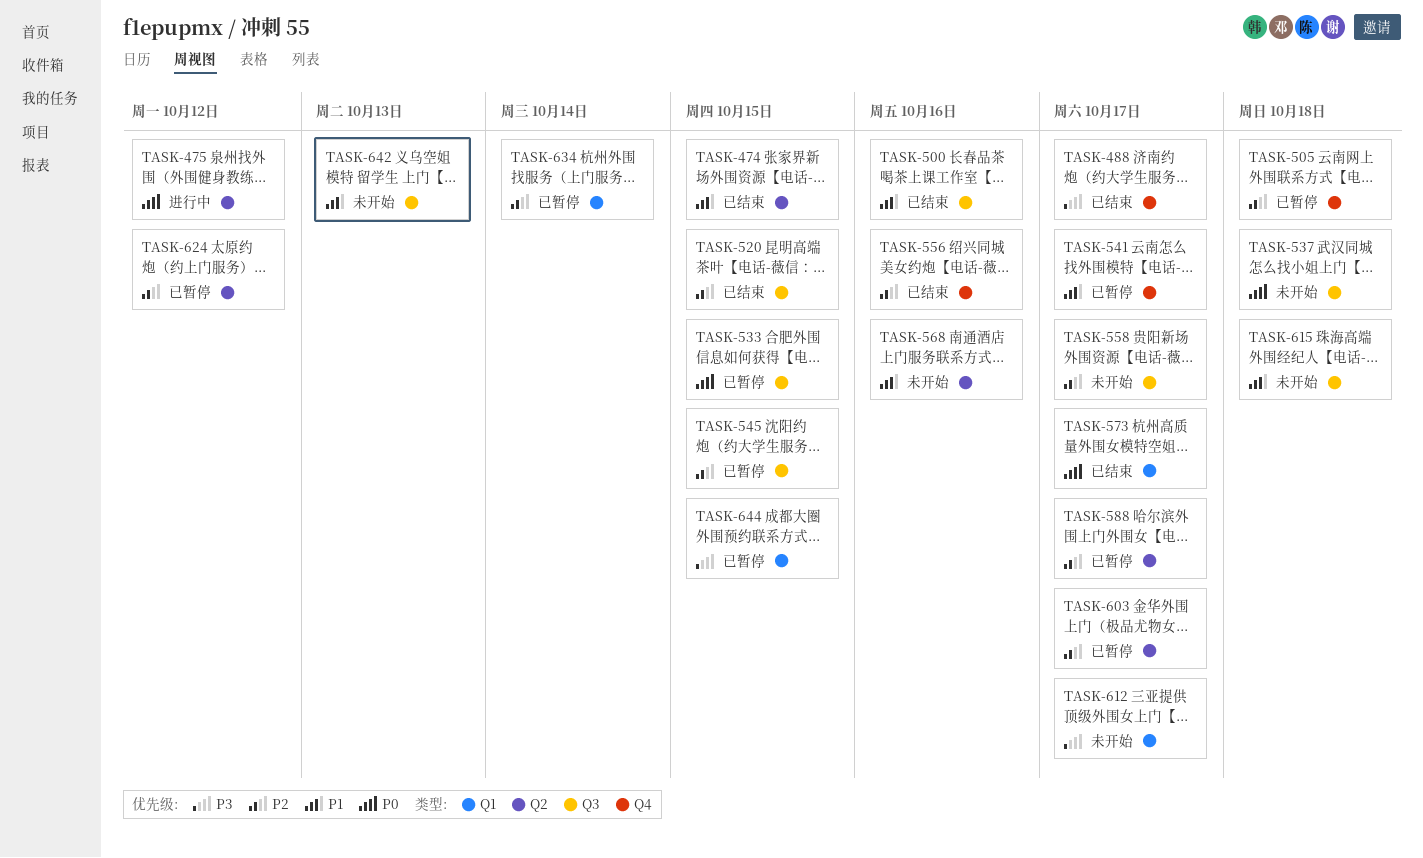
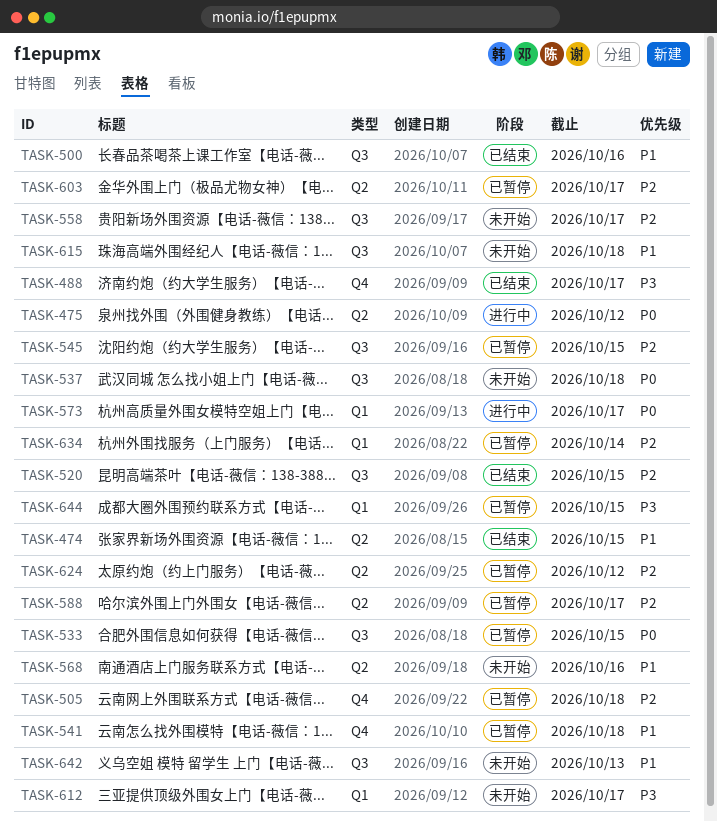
TASK-541, due: Oct 17 -> Oct 18
TASK-556: present -> none
TASK-573, status: 已结束 -> 进行中

